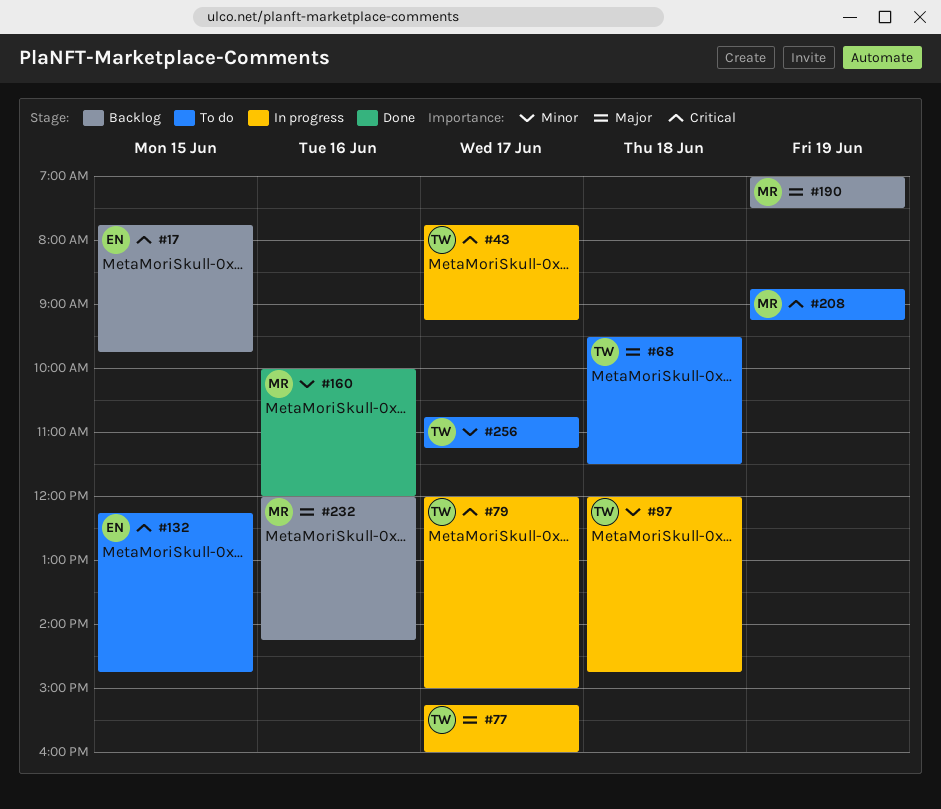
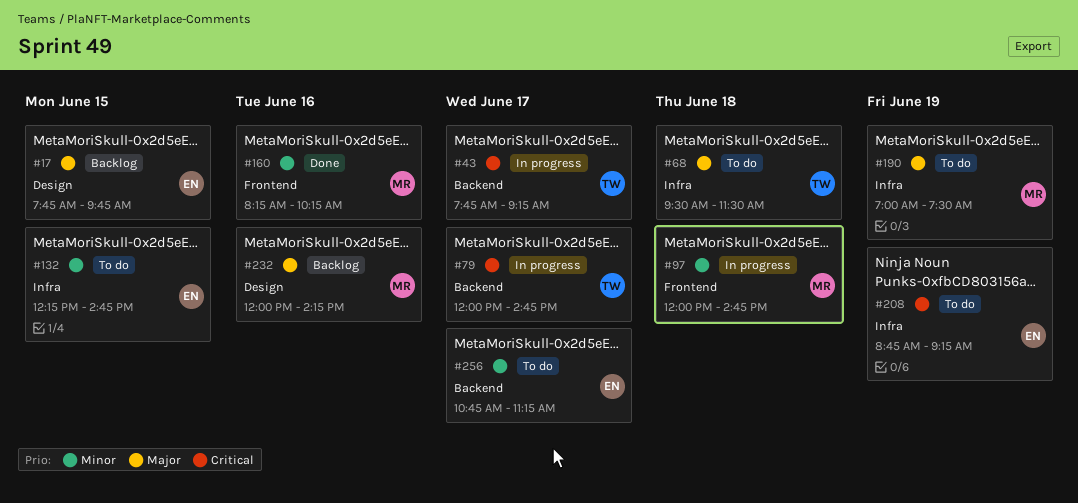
#17, priority: Critical -> Major
#77: present -> none
#79, ends: 15:00 -> 14:45
#97, owner: TW -> MR
#132, priority: Critical -> Minor
#160, begins: 10:00 -> 08:15
#160, ends: 12:00 -> 10:15
#190, status: Backlog -> To do
#208, owner: MR -> EN
#256, owner: TW -> EN

